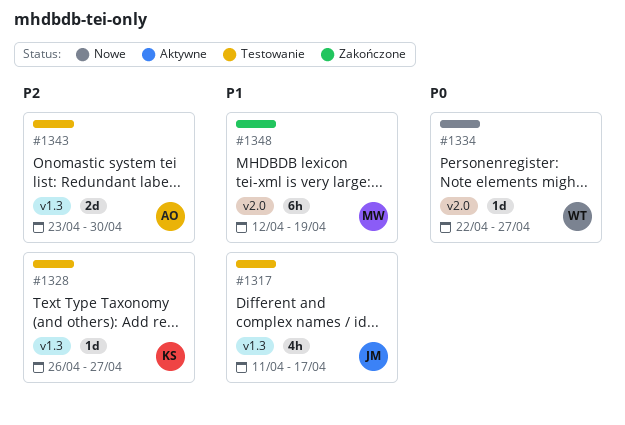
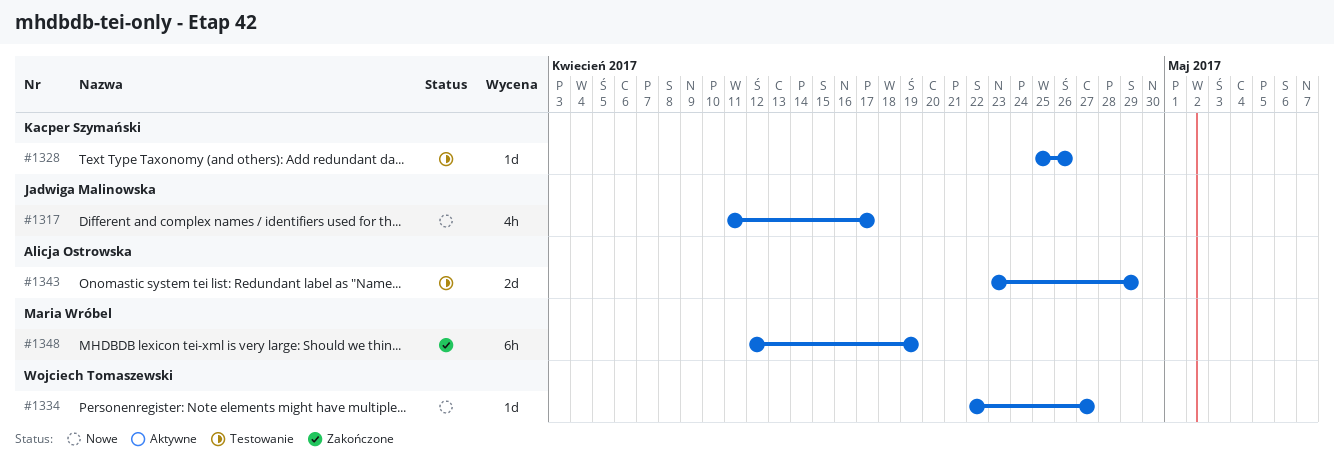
#1317, status: Testowanie -> Nowe
#1328, start: Apr 26 -> Apr 25
#1328, due: Apr 27 -> Apr 26
#1343, due: Apr 30 -> Apr 29

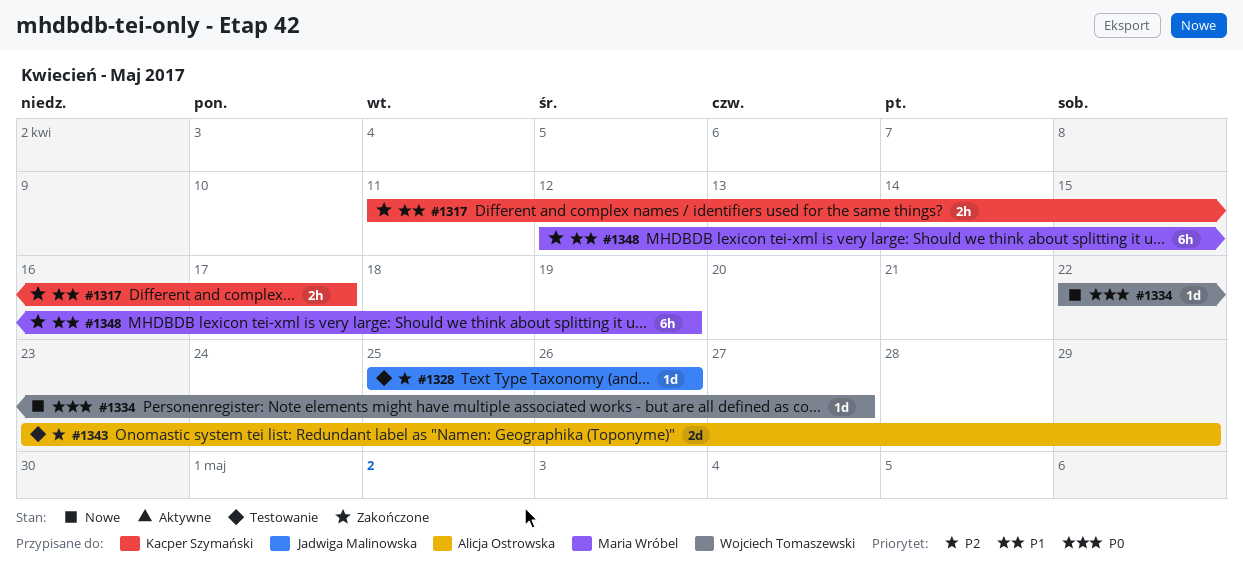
#1317, status: Nowe -> Zakończone
#1317, owner: Jadwiga Malinowska -> Kacper Szymański
#1317, estimate: 4h -> 2h
#1328, owner: Kacper Szymański -> Jadwiga Malinowska

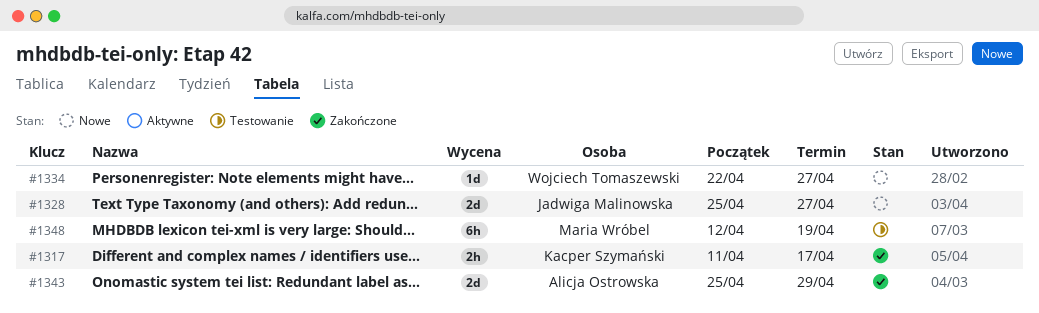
#1328, status: Testowanie -> Nowe
#1328, estimate: 1d -> 2d
#1328, due: Apr 26 -> Apr 27
#1343, status: Testowanie -> Zakończone
#1343, start: Apr 23 -> Apr 25
#1348, status: Zakończone -> Testowanie

